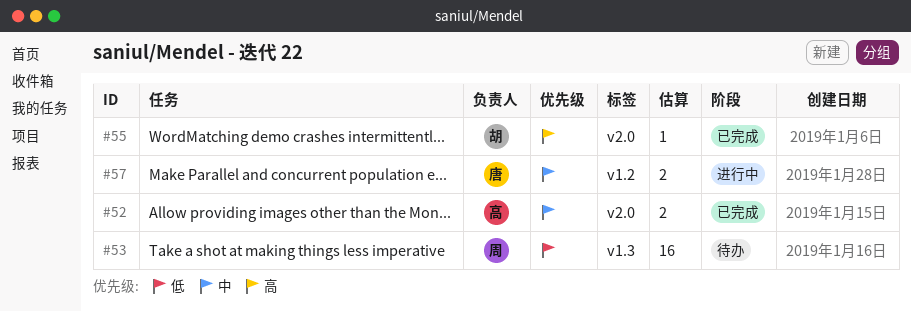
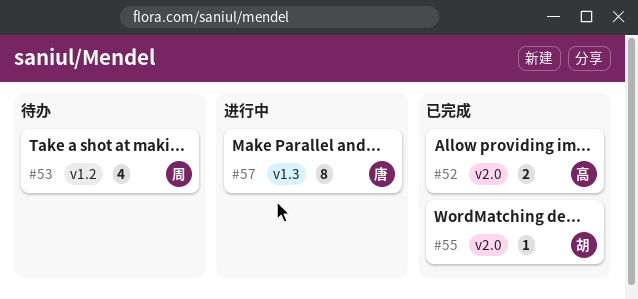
#53, label: v1.3 -> v1.2
#53, estimate: 16 -> 4
#57, label: v1.2 -> v1.3
#57, estimate: 2 -> 8

